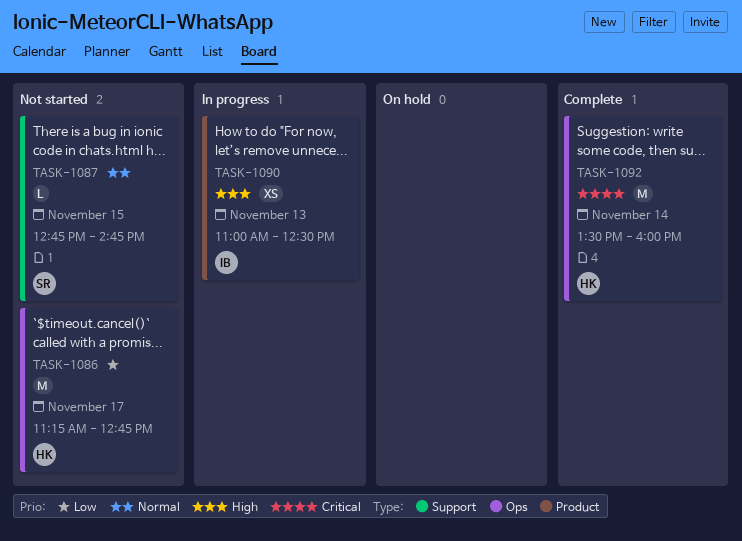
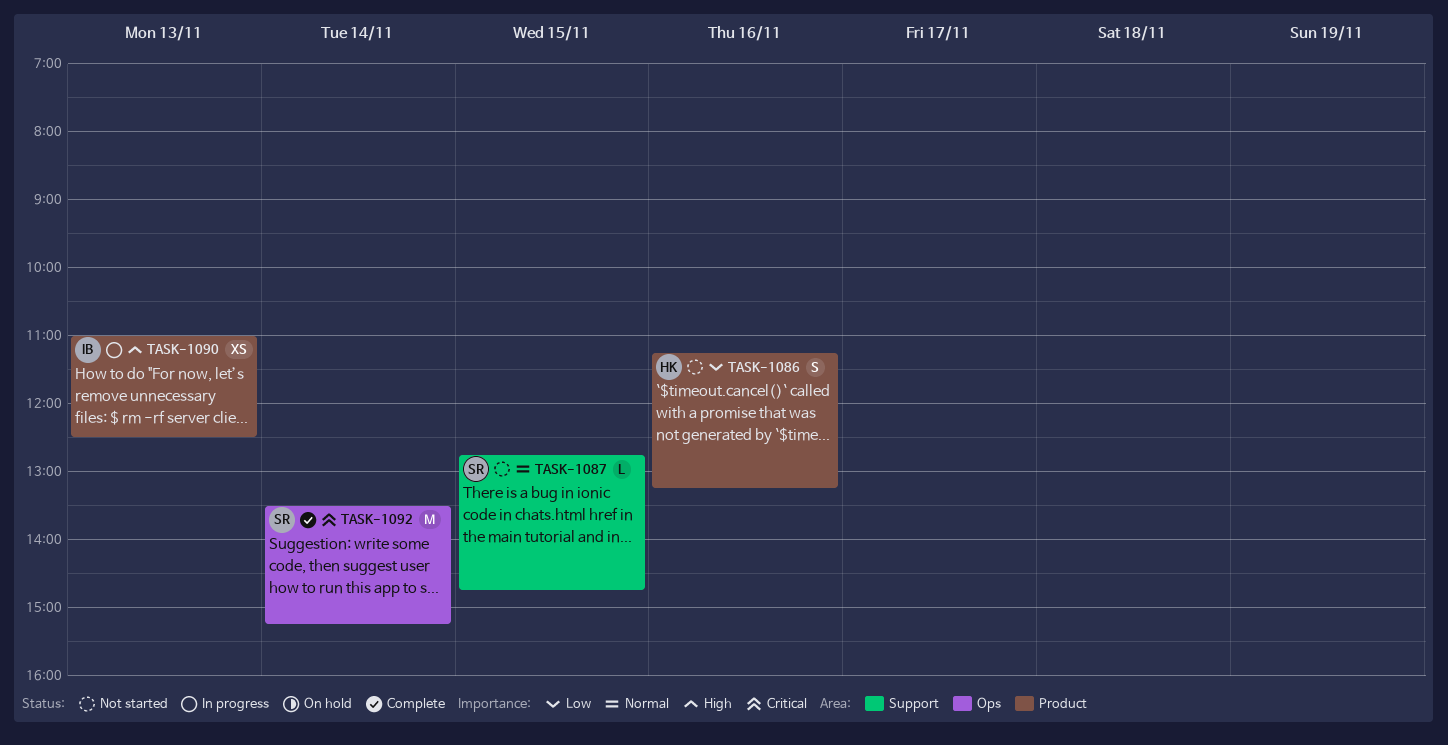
TASK-1086, label: Ops -> Product
TASK-1086, estimate: M -> S
TASK-1086, day: Nov 17 -> Nov 16
TASK-1086, ends: 12:45 -> 13:15
TASK-1092, owner: HK -> SR
TASK-1092, ends: 16:00 -> 15:15

